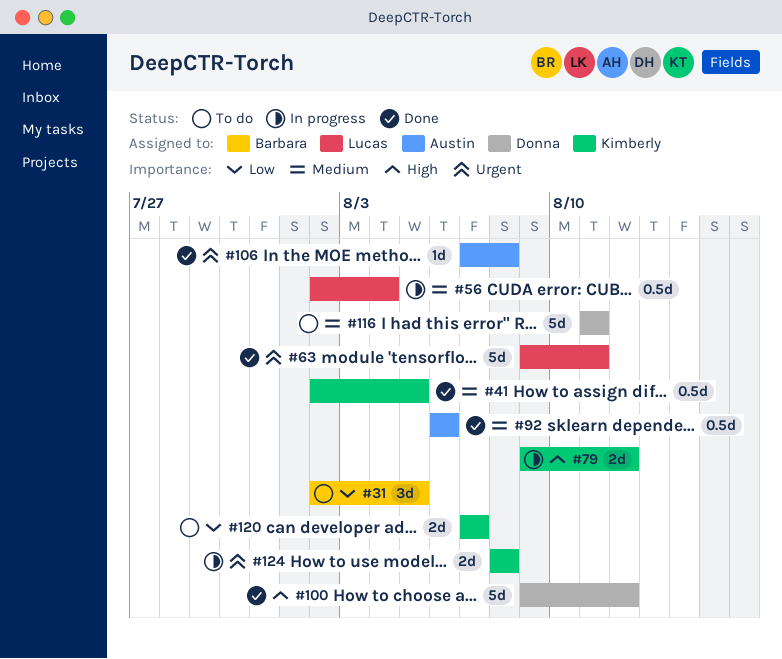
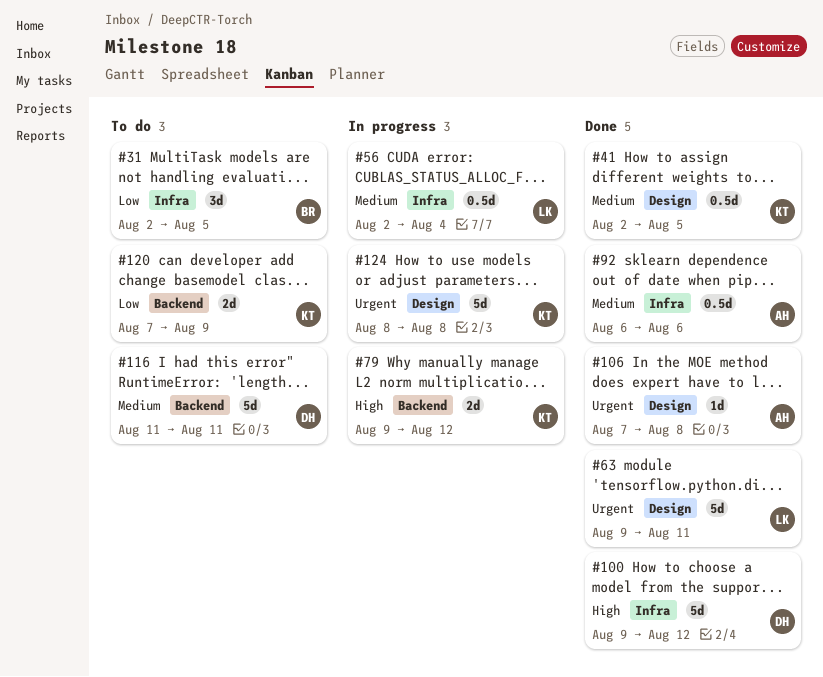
#120, due: Aug 7 -> Aug 9
#124, estimate: 2d -> 5d

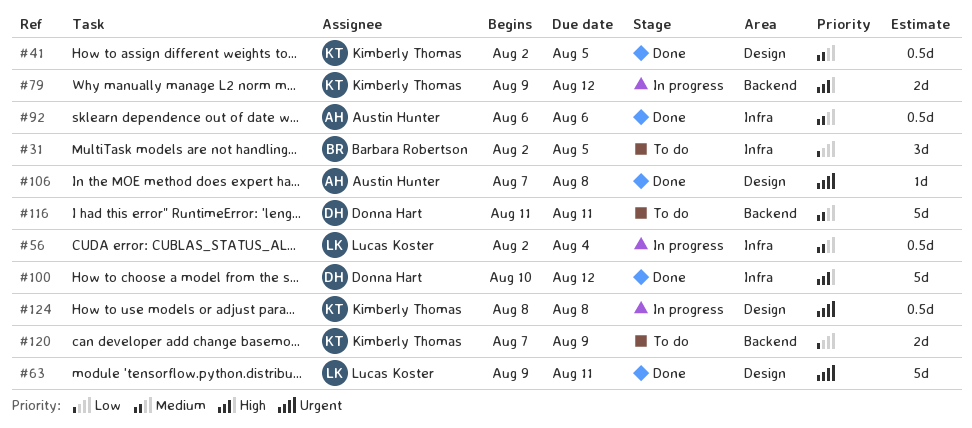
#100, start: Aug 9 -> Aug 10
#124, estimate: 5d -> 0.5d

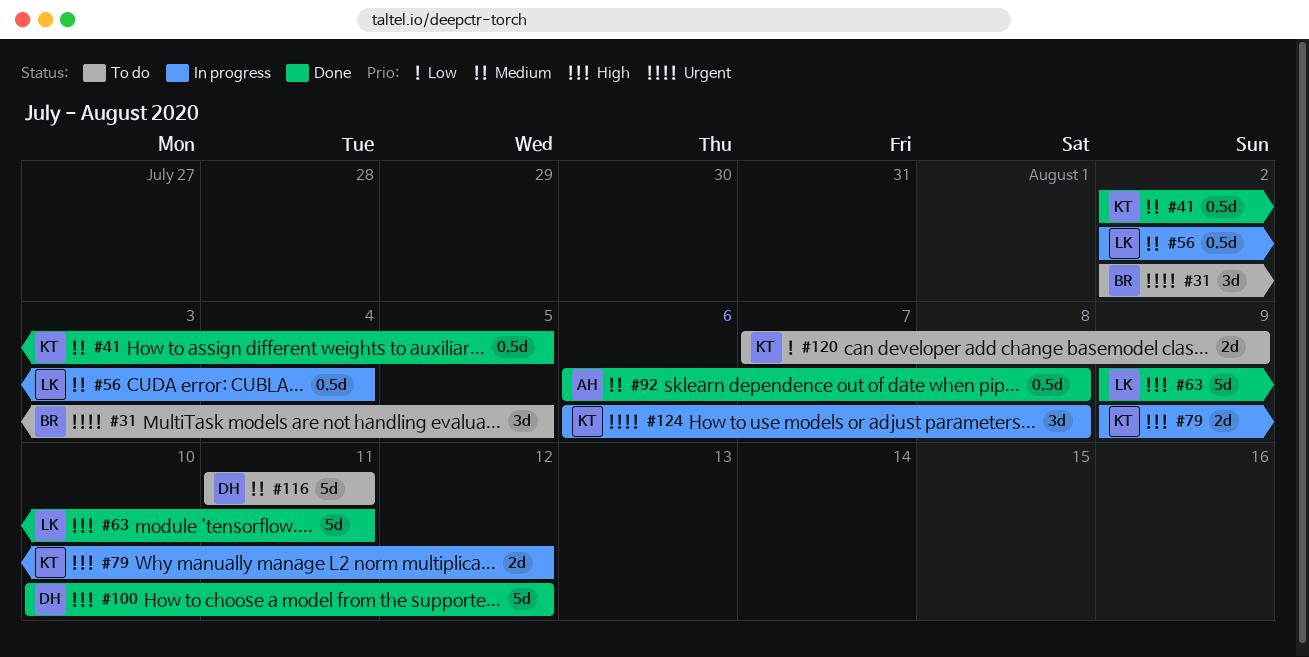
#31, priority: Low -> Urgent
#63, priority: Urgent -> High
#92, due: Aug 6 -> Aug 8
#106: present -> none
#124, estimate: 0.5d -> 3d
#124, start: Aug 8 -> Aug 6

